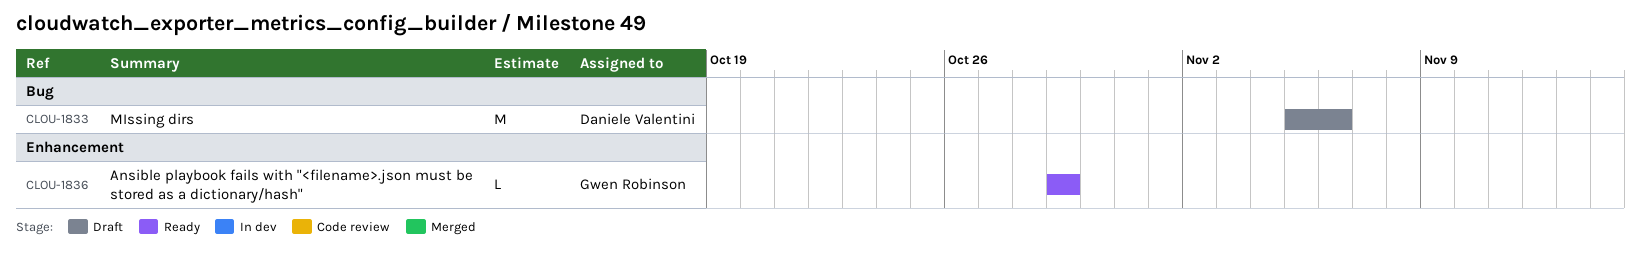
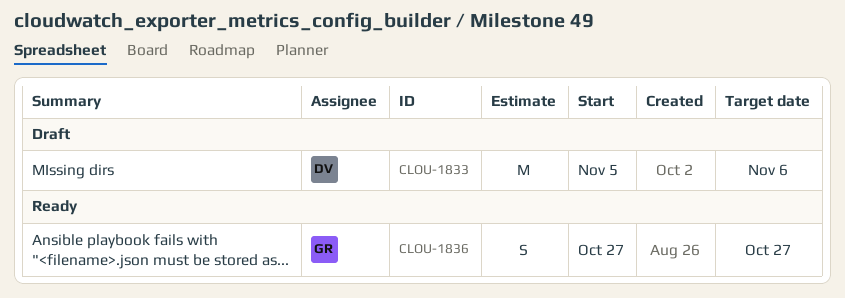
CLOU-1836, estimate: L -> S
CLOU-1836, start: Oct 29 -> Oct 27
CLOU-1836, due: Oct 29 -> Oct 27

